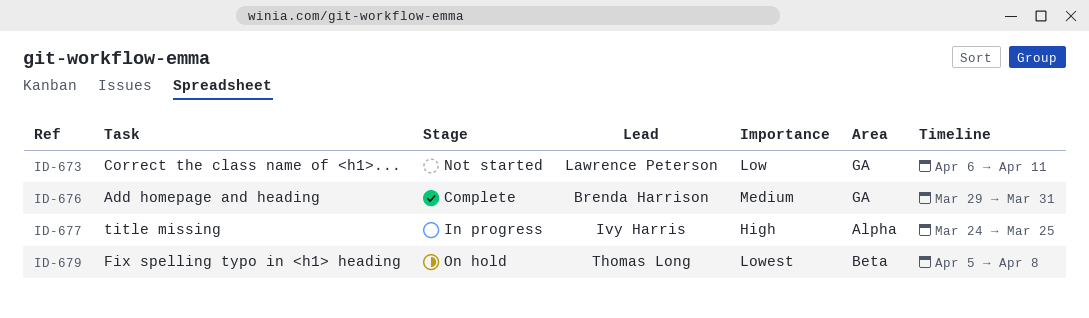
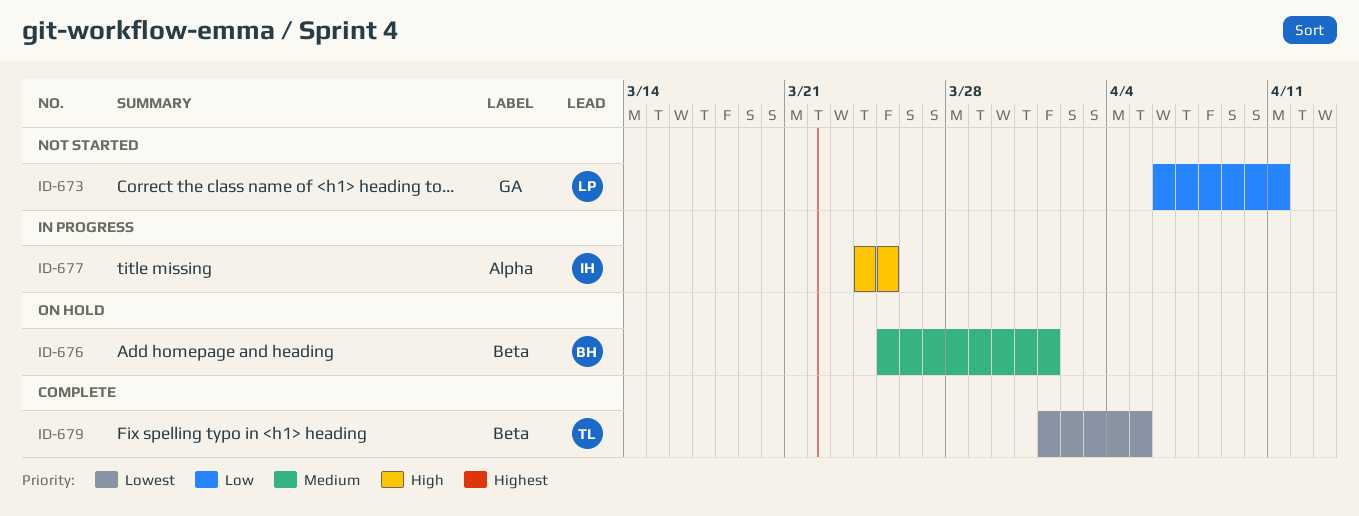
ID-676, status: Complete -> On hold
ID-676, label: GA -> Beta
ID-676, start: Mar 29 -> Mar 25
ID-676, due: Mar 31 -> Apr 1
ID-679, status: On hold -> Complete
ID-679, start: Apr 5 -> Apr 1
ID-679, due: Apr 8 -> Apr 5

